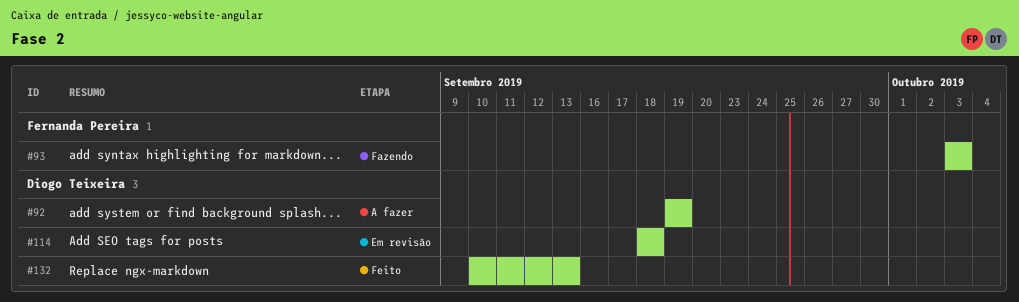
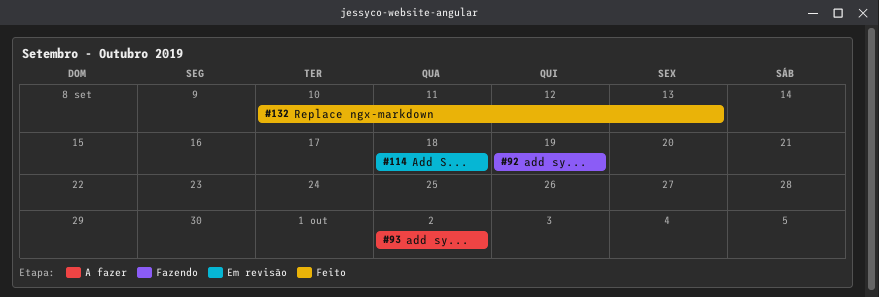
#92, status: A fazer -> Fazendo
#93, status: Fazendo -> A fazer
#93, start: Oct 3 -> Oct 2
#93, due: Oct 3 -> Oct 2

